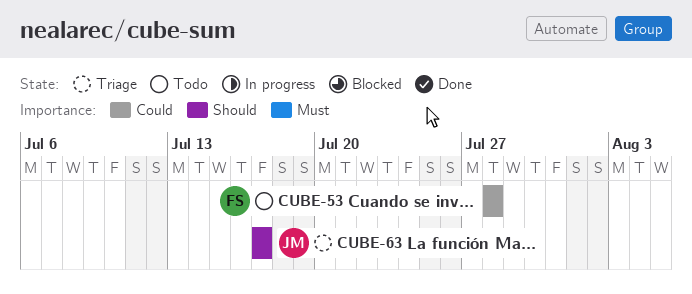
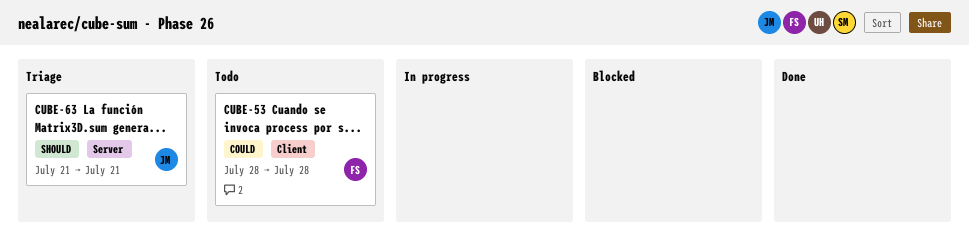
CUBE-63, start: Jul 17 -> Jul 21
CUBE-63, due: Jul 17 -> Jul 21

